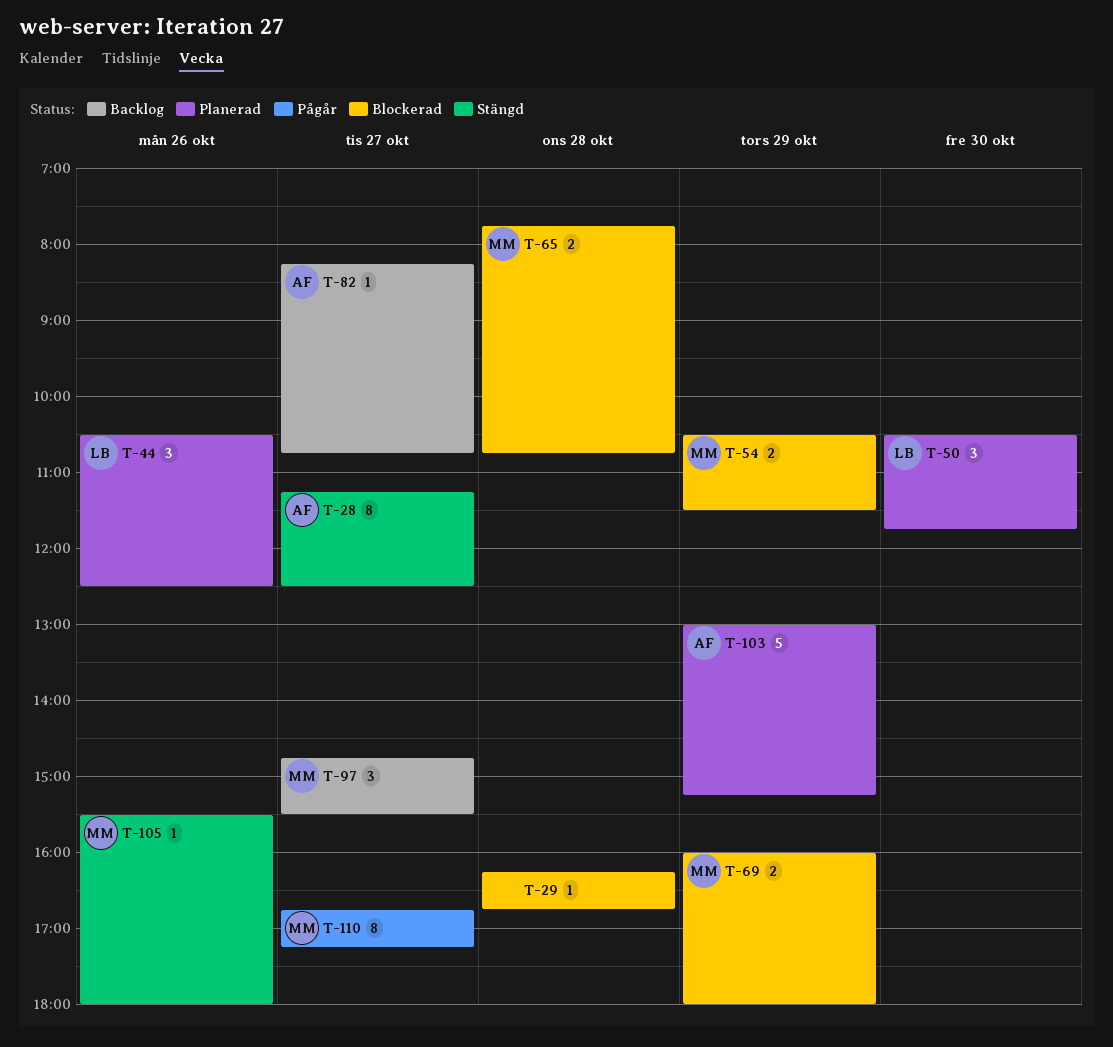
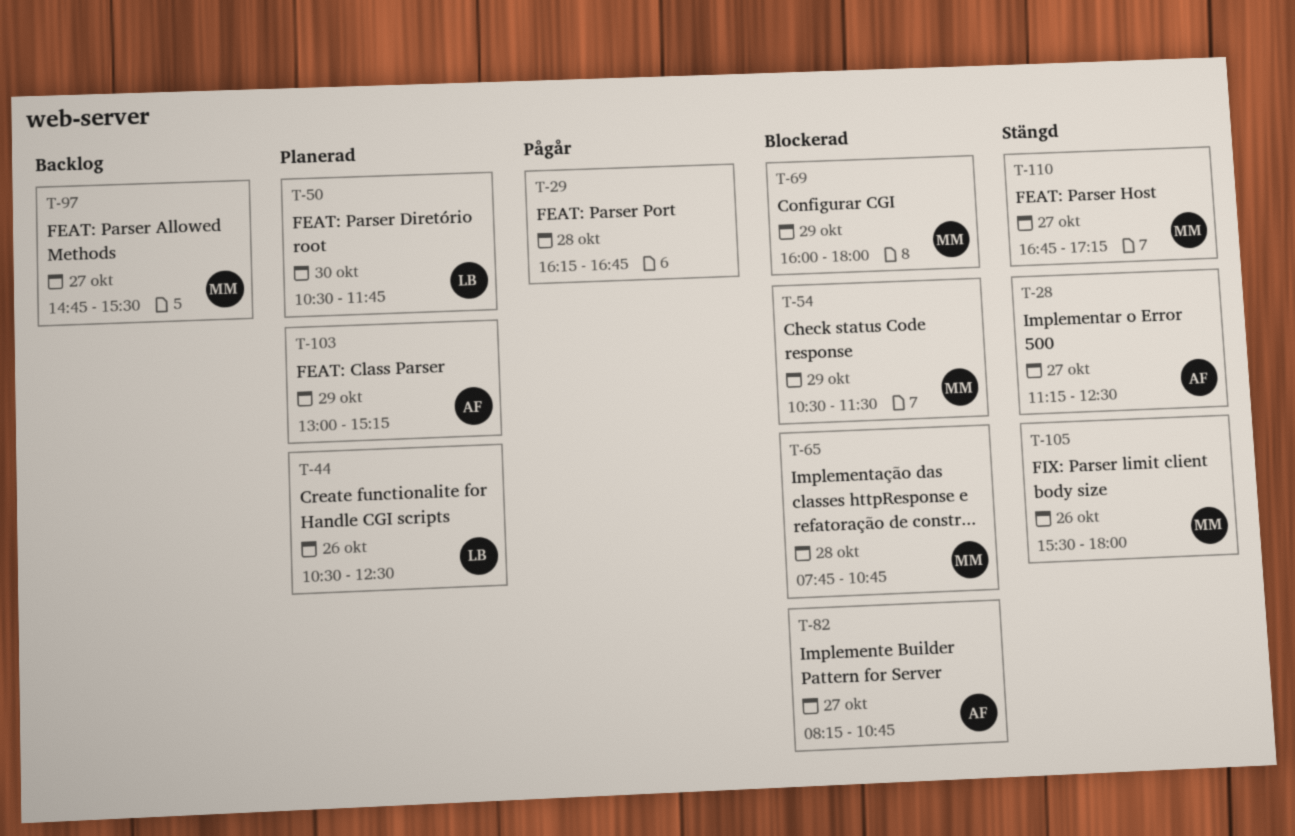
T-29, status: Blockerad -> Pågår
T-82, status: Backlog -> Blockerad
T-110, status: Pågår -> Stängd

